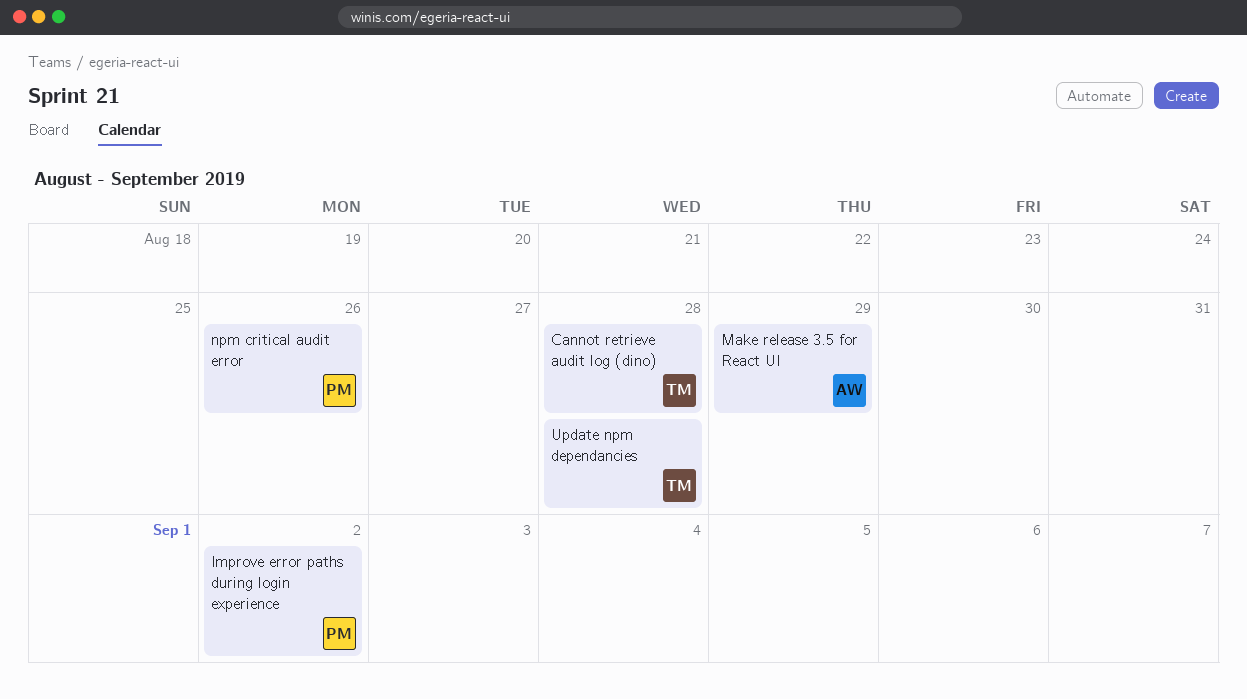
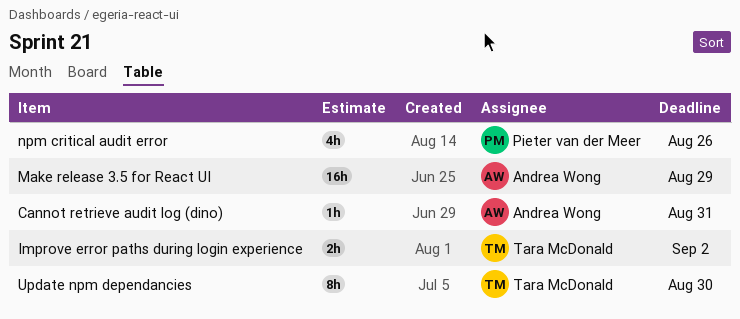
Cannot retrieve audit log (dino), owner: Tara McDonald -> Andrea Wong
Cannot retrieve audit log (dino), due: Aug 28 -> Aug 31
Improve error paths during login experience, owner: Pieter van der Meer -> Tara McDonald
Update npm dependancies, due: Aug 28 -> Aug 30

